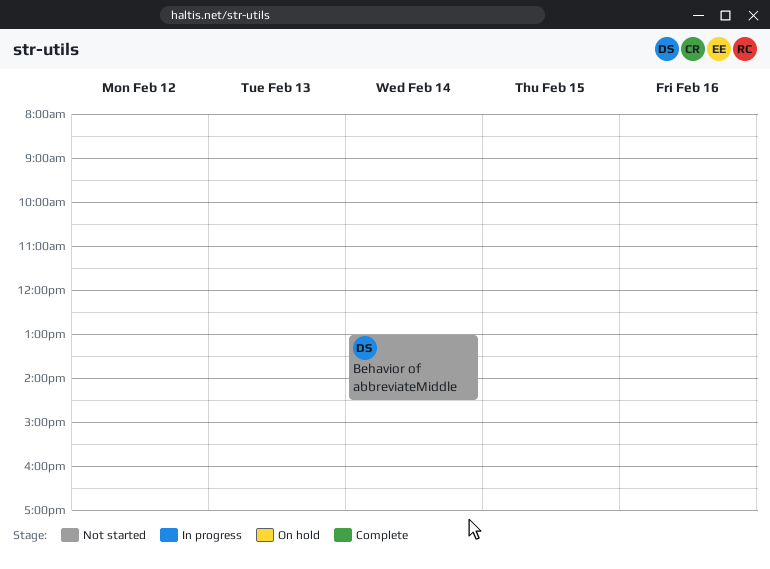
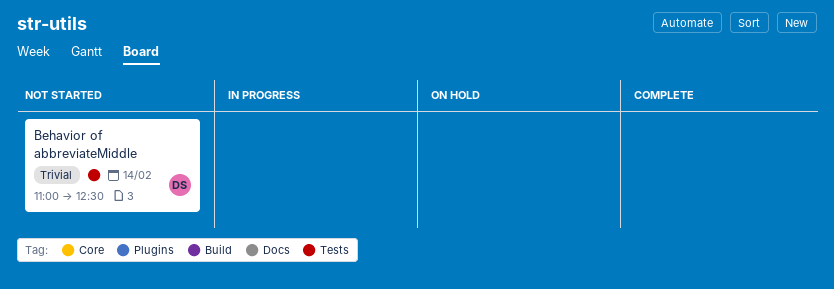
Behavior of abbreviateMiddle, begins: 13:00 -> 11:00
Behavior of abbreviateMiddle, ends: 14:30 -> 12:30

